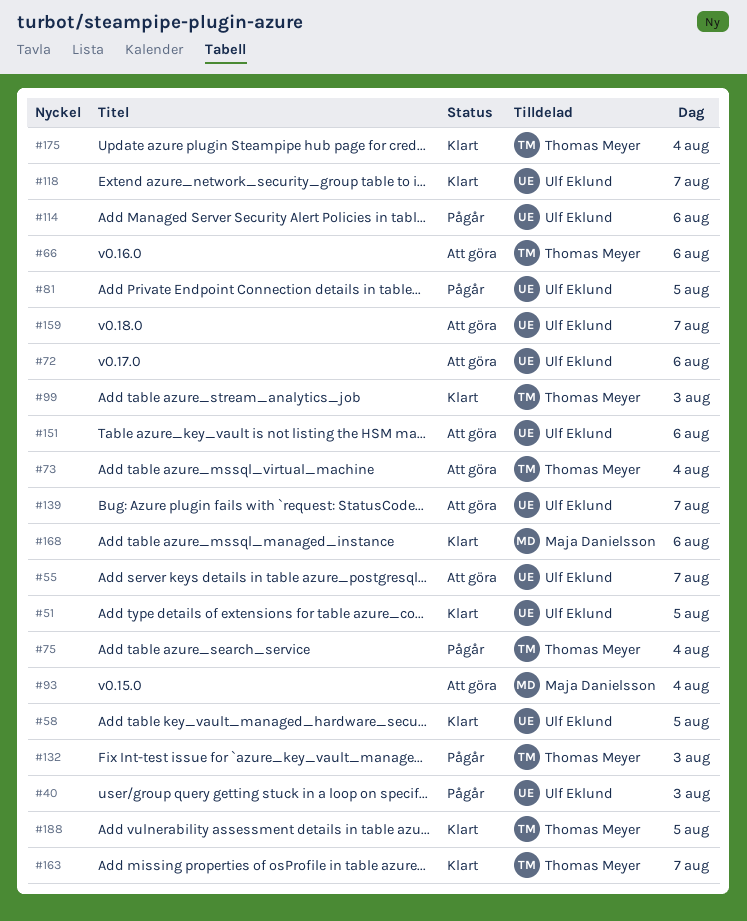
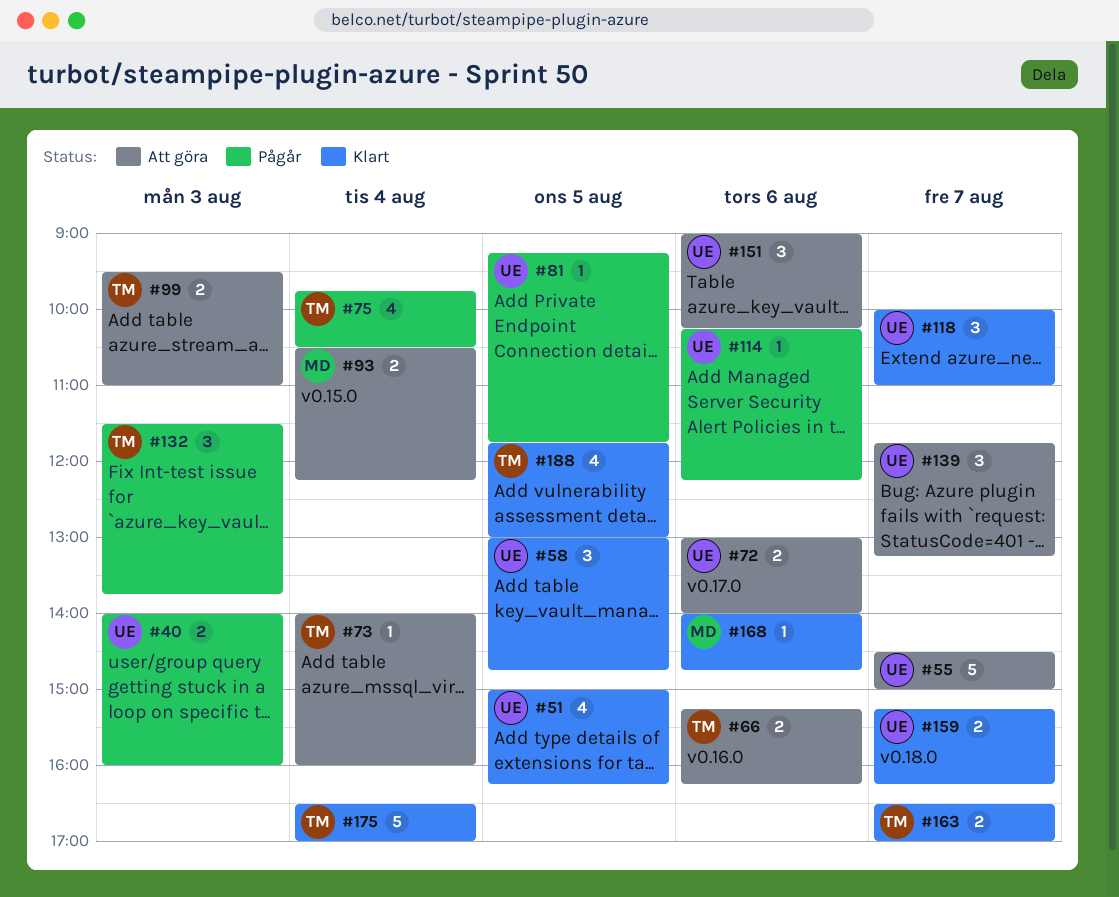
#99, status: Klart -> Att göra
#159, status: Att göra -> Klart

